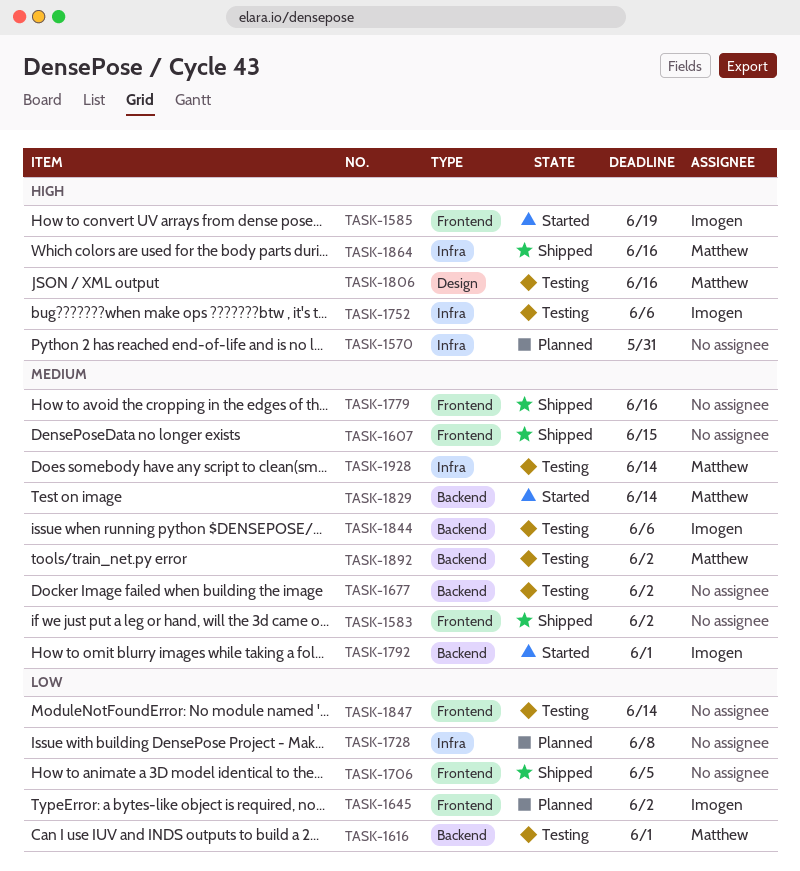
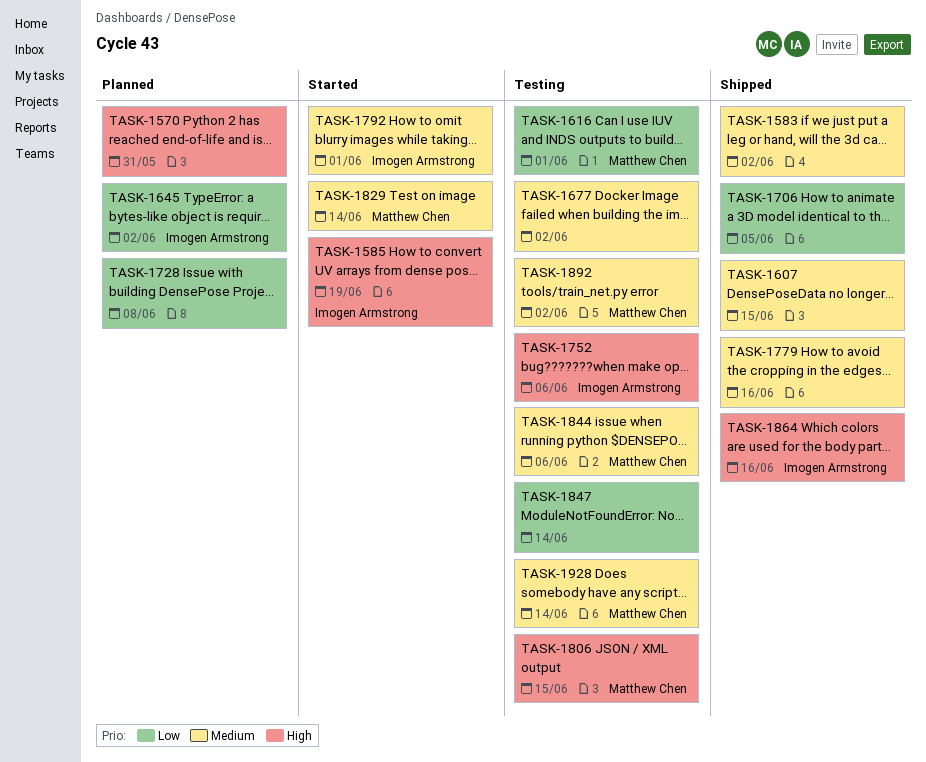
TASK-1806, due: Jun 16 -> Jun 15
TASK-1844, owner: Imogen Armstrong -> Matthew Chen
TASK-1864, owner: Matthew Chen -> Imogen Armstrong

